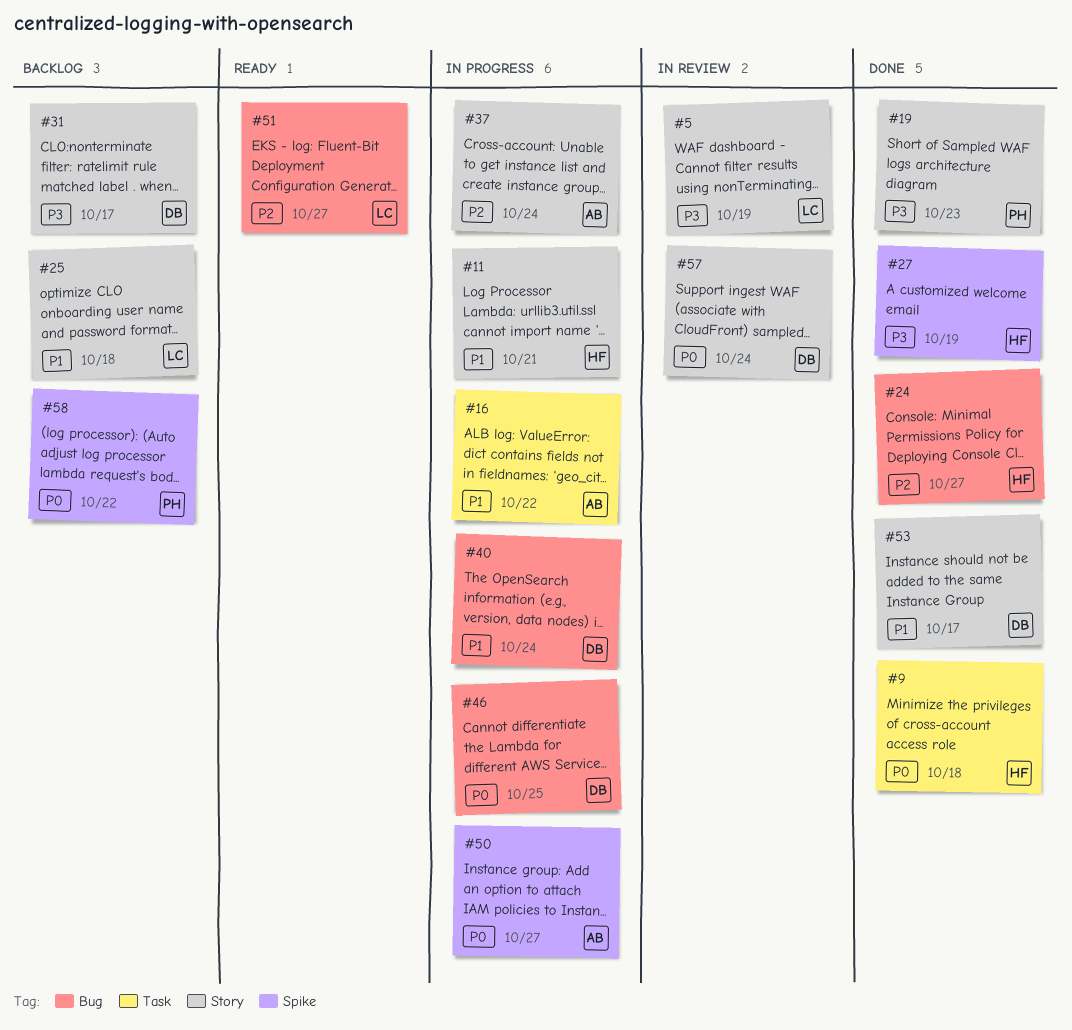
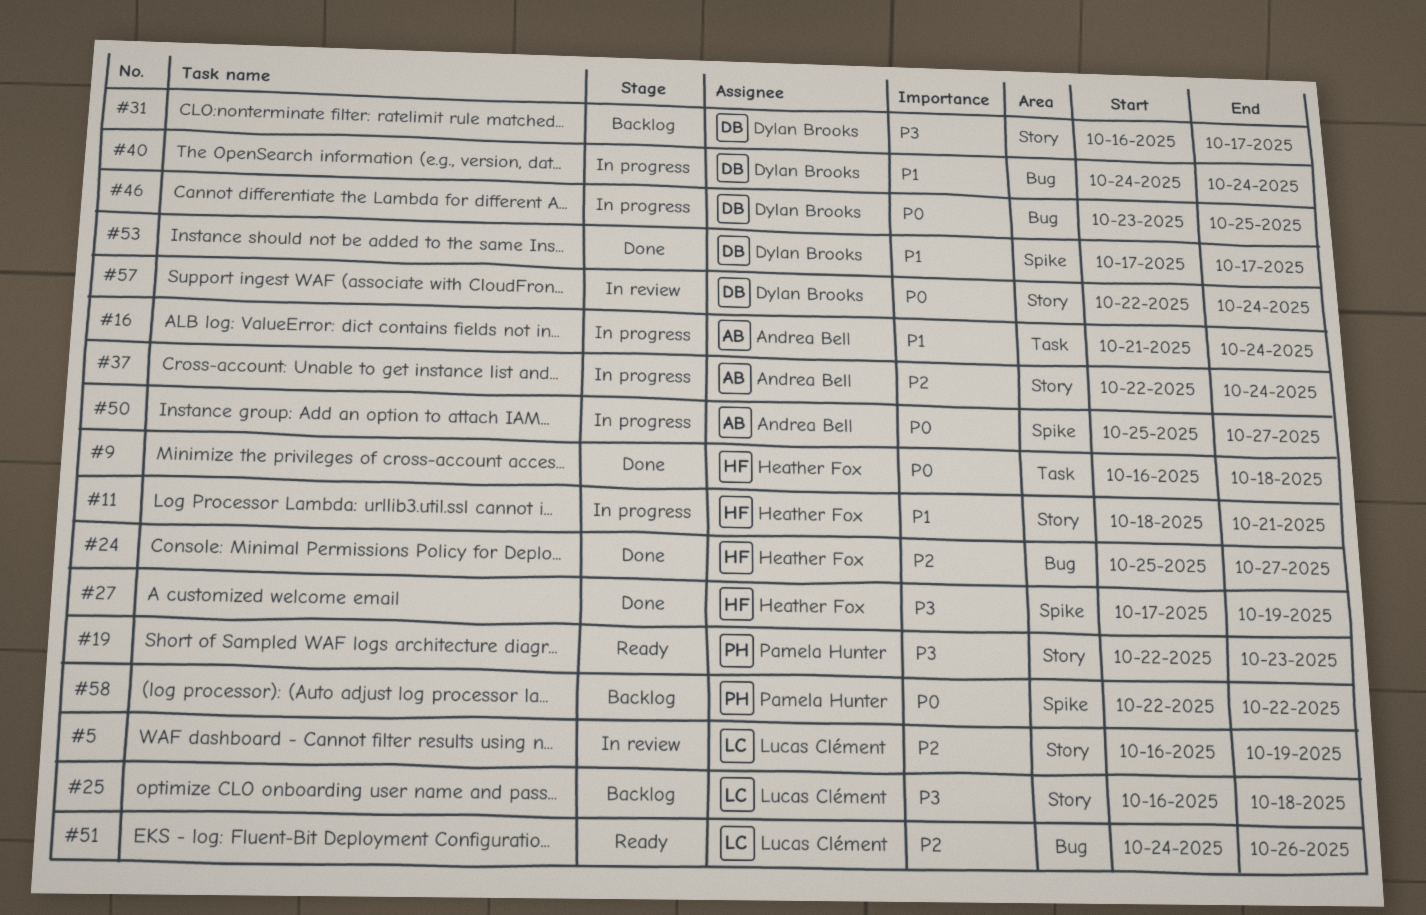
#5, priority: P3 -> P2
#16, due: Oct 22 -> Oct 24
#19, status: Done -> Ready
#25, priority: P1 -> P3
#51, due: Oct 27 -> Oct 26
#53, label: Story -> Spike

